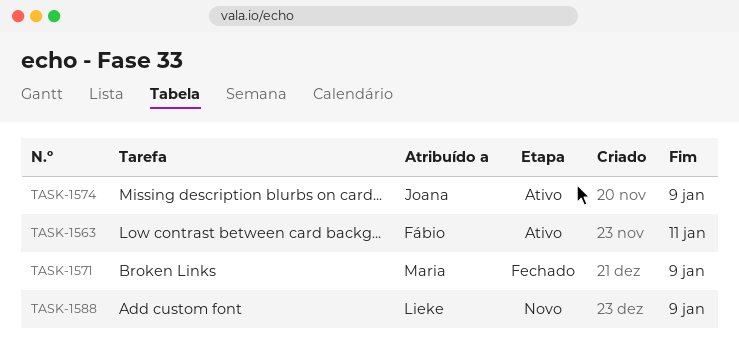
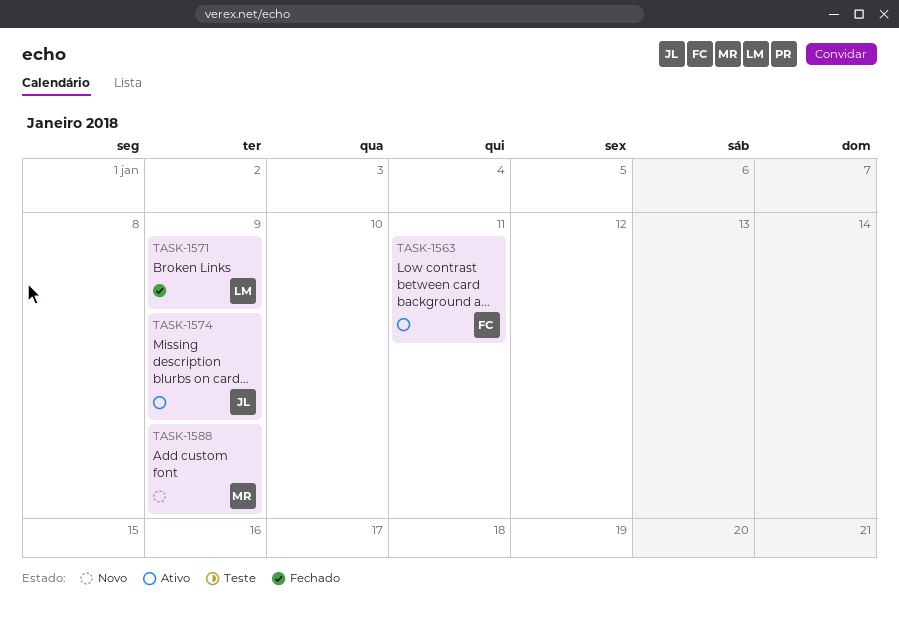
TASK-1571, owner: Maria -> Lieke
TASK-1588, owner: Lieke -> Maria

